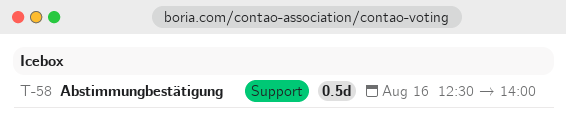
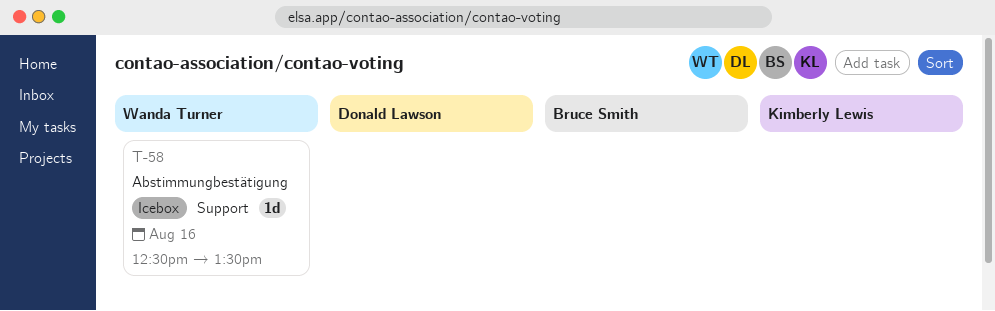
T-58, estimate: 0.5d -> 1d
T-58, ends: 14:00 -> 13:30

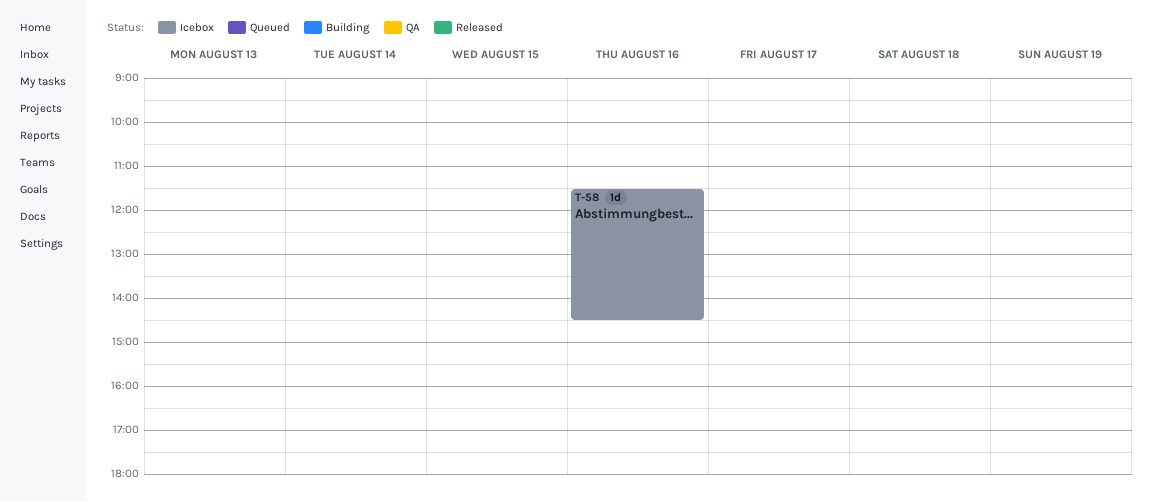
T-58, begins: 12:30 -> 11:30
T-58, ends: 13:30 -> 14:30

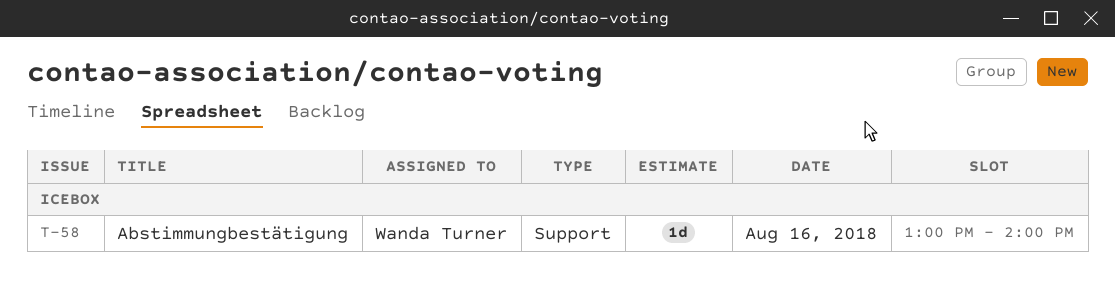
T-58, begins: 11:30 -> 13:00
T-58, ends: 14:30 -> 14:00

